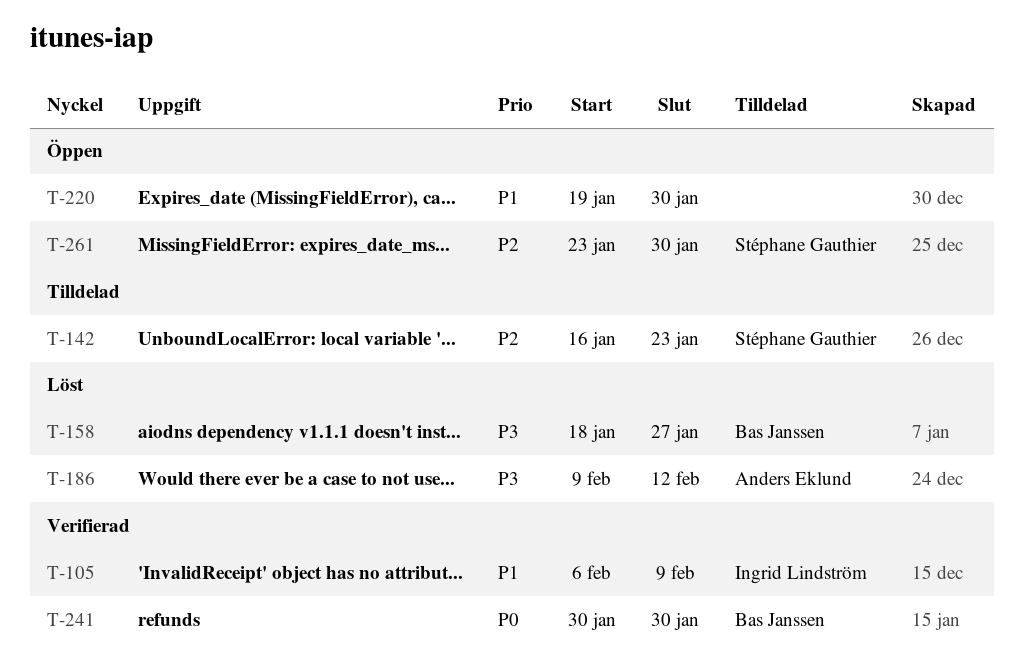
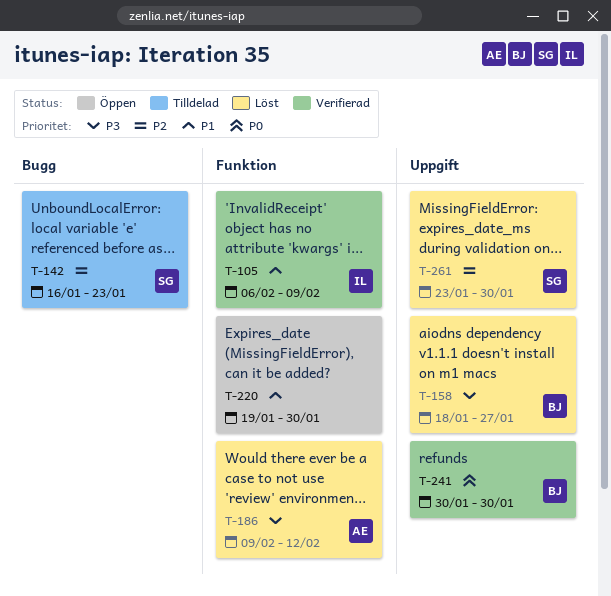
T-261, status: Öppen -> Löst

